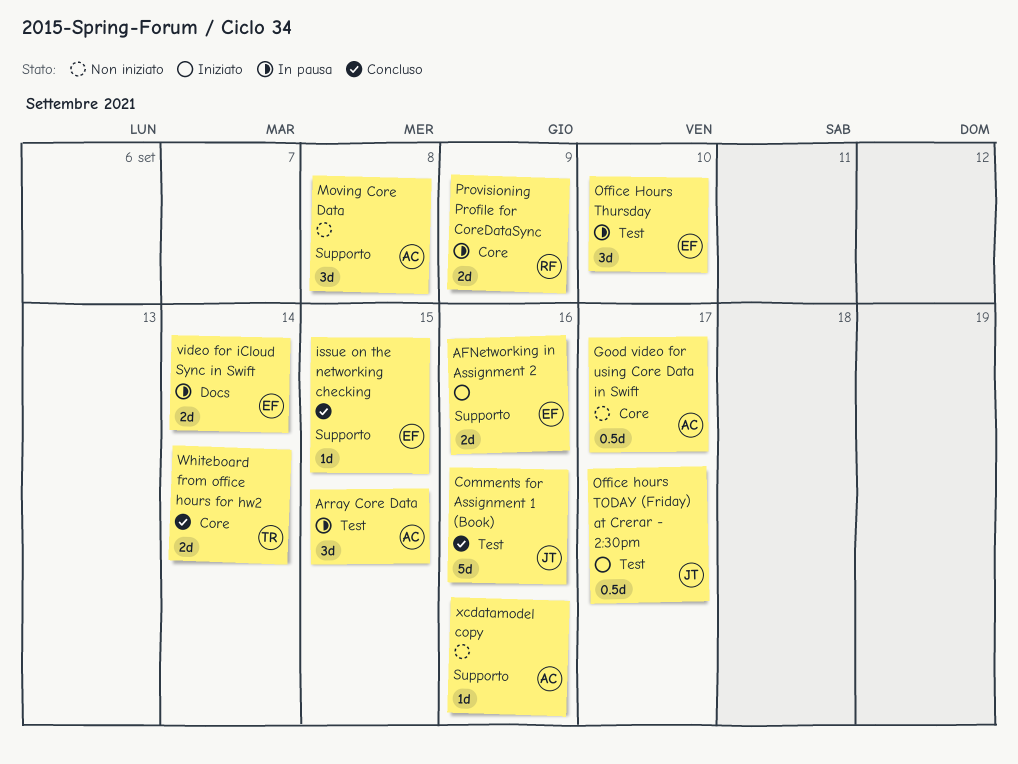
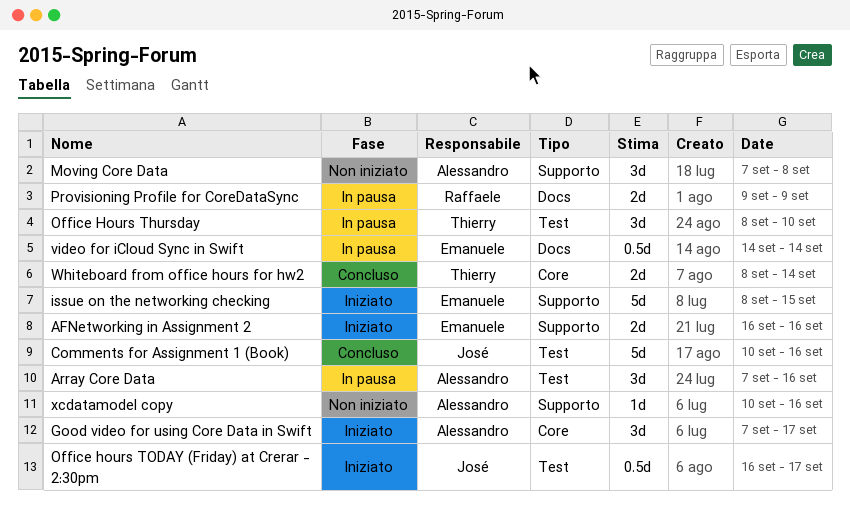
Array Core Data, due: Sep 15 -> Sep 16
Good video for using Core Data in Swift, status: Non iniziato -> Iniziato
Good video for using Core Data in Swift, estimate: 0.5d -> 3d
issue on the networking checking, status: Concluso -> Iniziato
issue on the networking checking, estimate: 1d -> 5d
Office Hours Thursday, owner: Emanuele -> Thierry
Provisioning Profile for CoreDataSync, label: Core -> Docs
video for iCloud Sync in Swift, estimate: 2d -> 0.5d

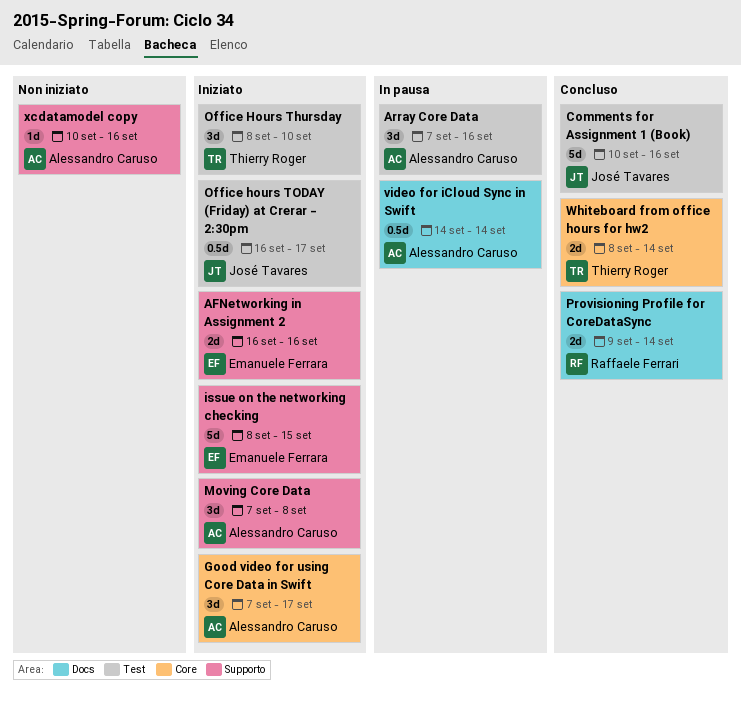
Moving Core Data, status: Non iniziato -> Iniziato
Office Hours Thursday, status: In pausa -> Iniziato
Provisioning Profile for CoreDataSync, status: In pausa -> Concluso
Provisioning Profile for CoreDataSync, due: Sep 9 -> Sep 14
video for iCloud Sync in Swift, owner: Emanuele Ferrara -> Alessandro Caruso

